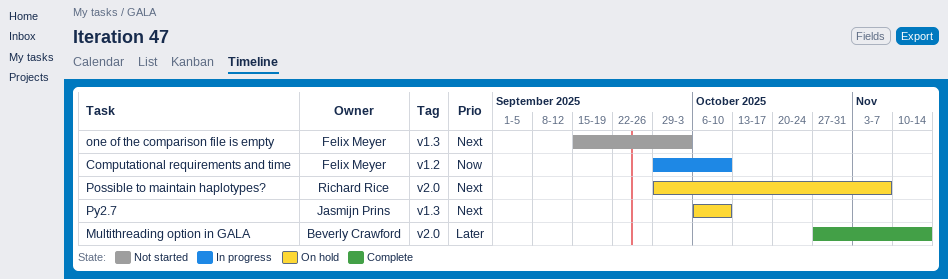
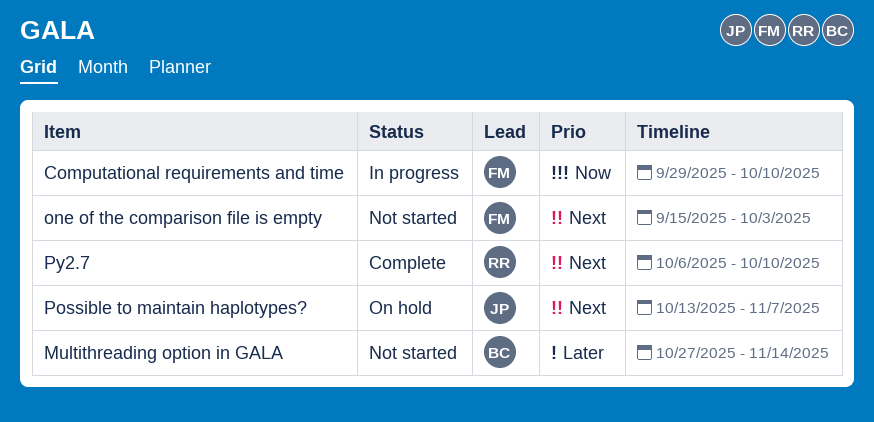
Multithreading option in GALA, status: Complete -> Not started
Possible to maintain haplotypes?, owner: Richard Rice -> Jasmijn Prins
Possible to maintain haplotypes?, start: Sep 29 -> Oct 13
Py2.7, status: On hold -> Complete
Py2.7, owner: Jasmijn Prins -> Richard Rice

